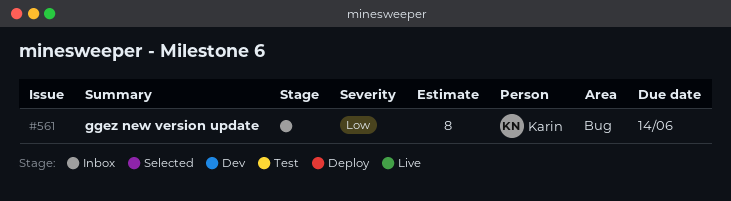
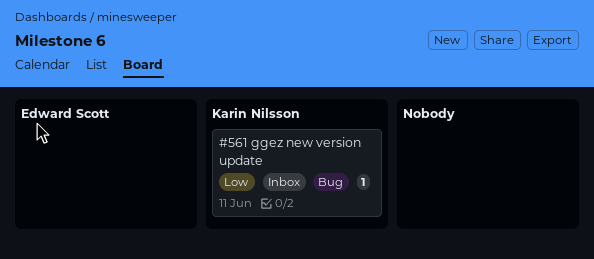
#561, estimate: 8 -> 1
#561, due: Jun 14 -> Jun 11

